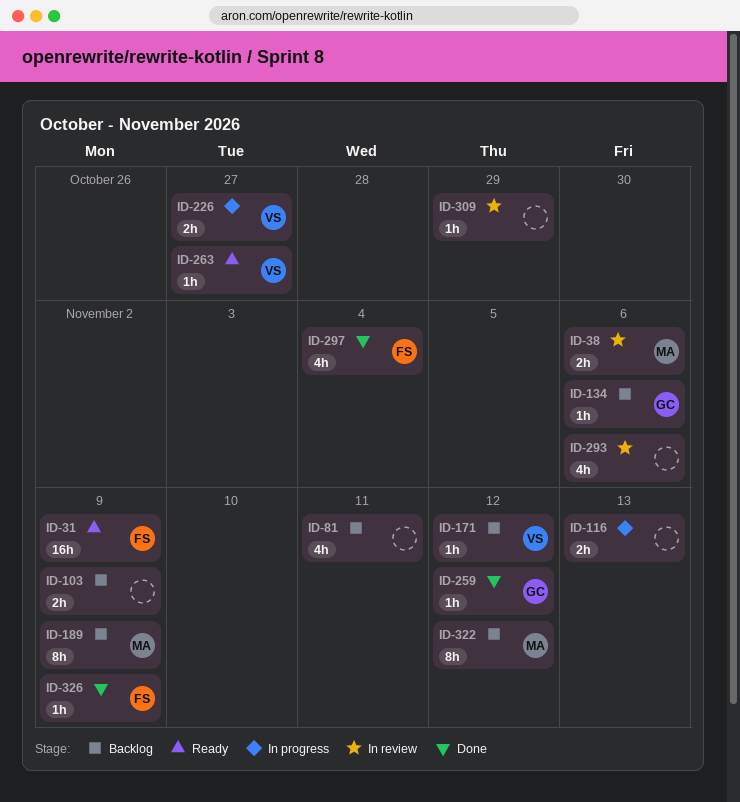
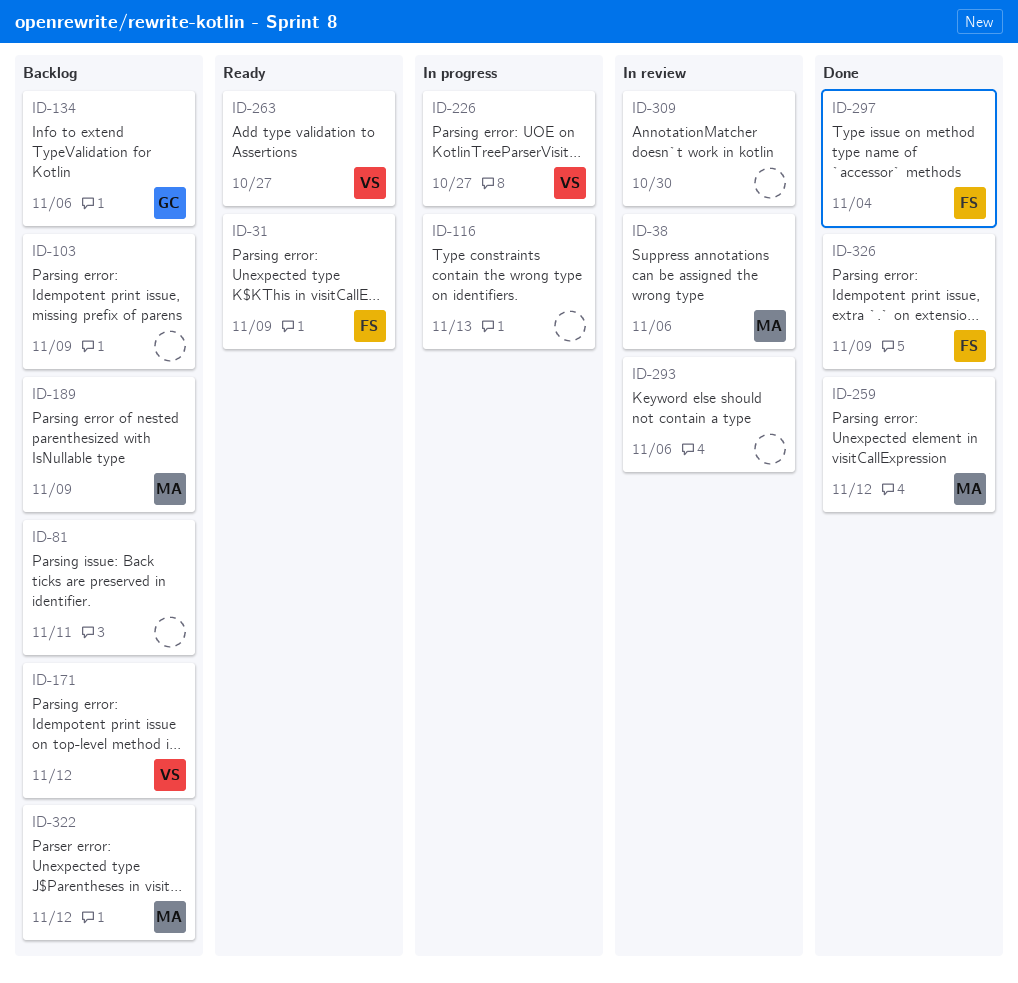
ID-259, owner: GC -> MA
ID-309, due: Oct 29 -> Oct 30

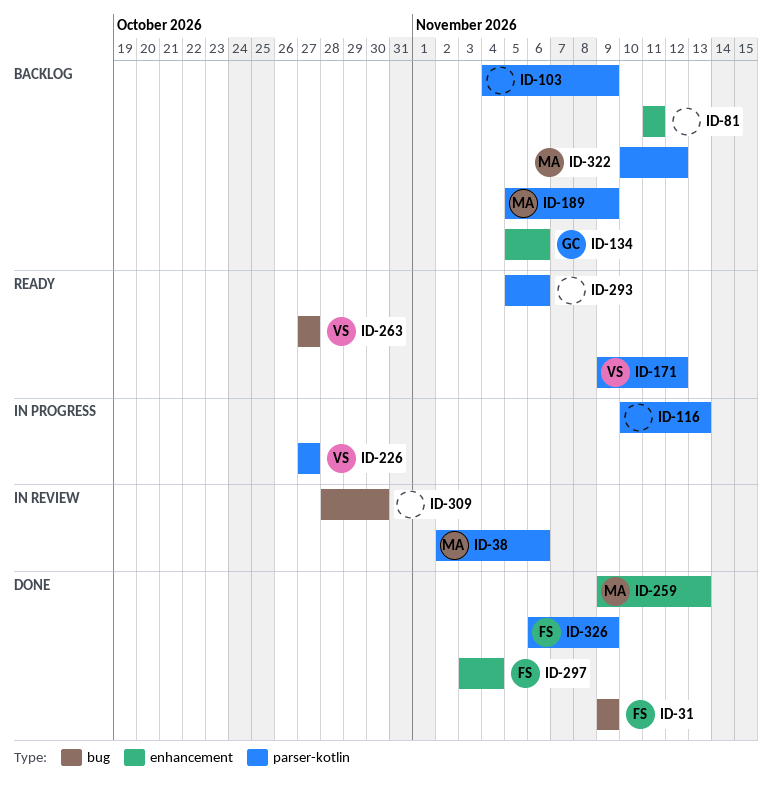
ID-31, status: Ready -> Done
ID-171, status: Backlog -> Ready
ID-259, due: Nov 12 -> Nov 13
ID-293, status: In review -> Ready

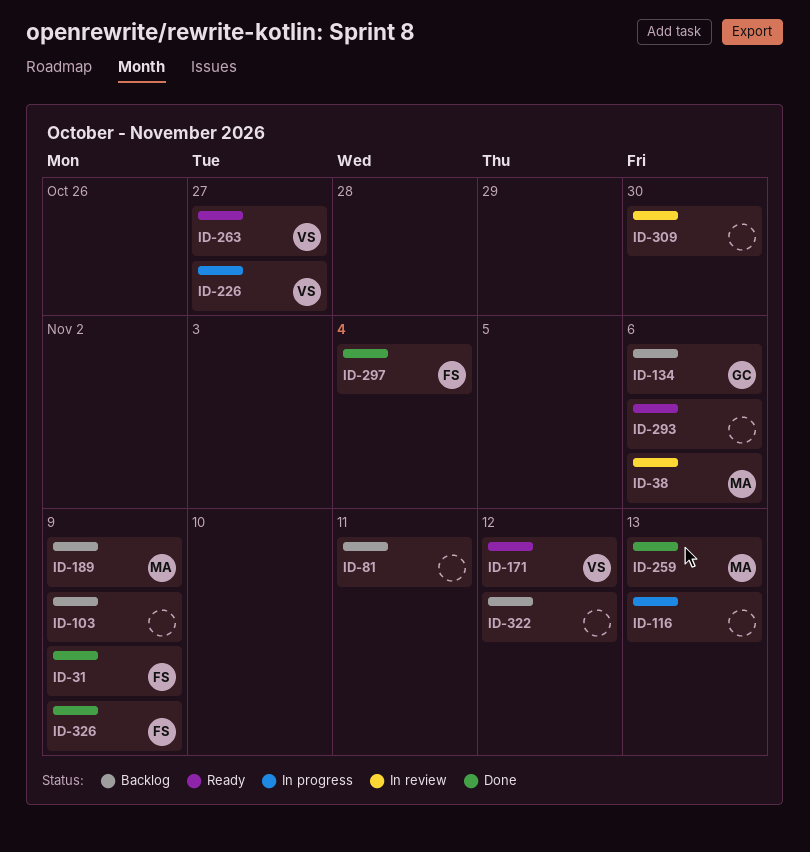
ID-322, owner: MA -> none

